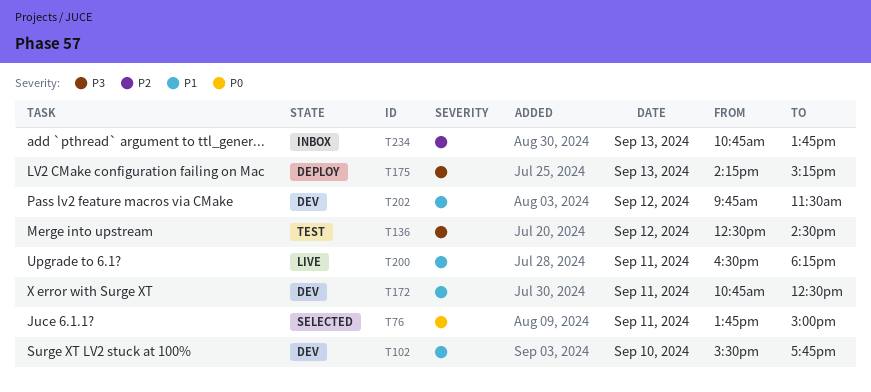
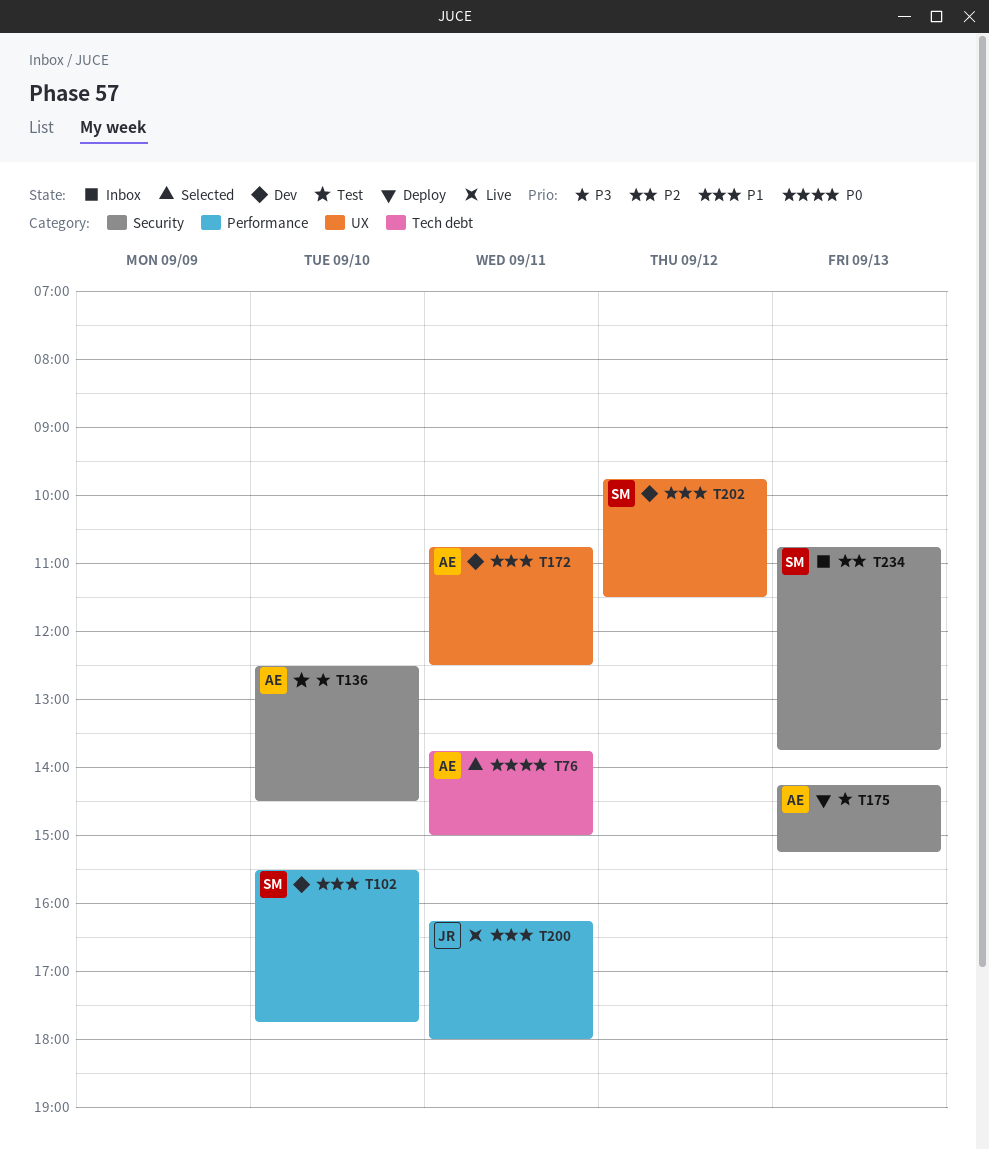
T136, day: Sep 12 -> Sep 10
T200, begins: 16:30 -> 16:15
T200, ends: 18:15 -> 18:00

